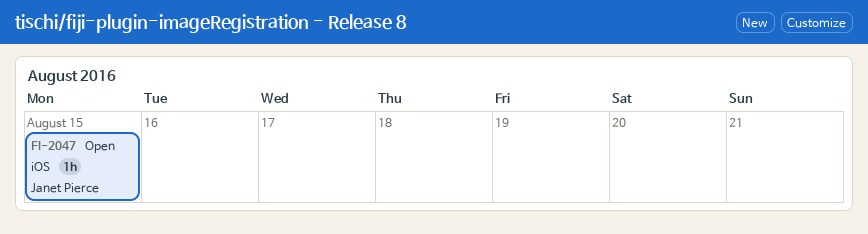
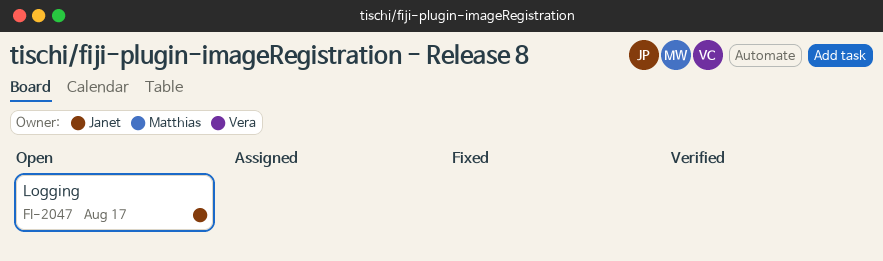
FI-2047, due: Aug 15 -> Aug 17

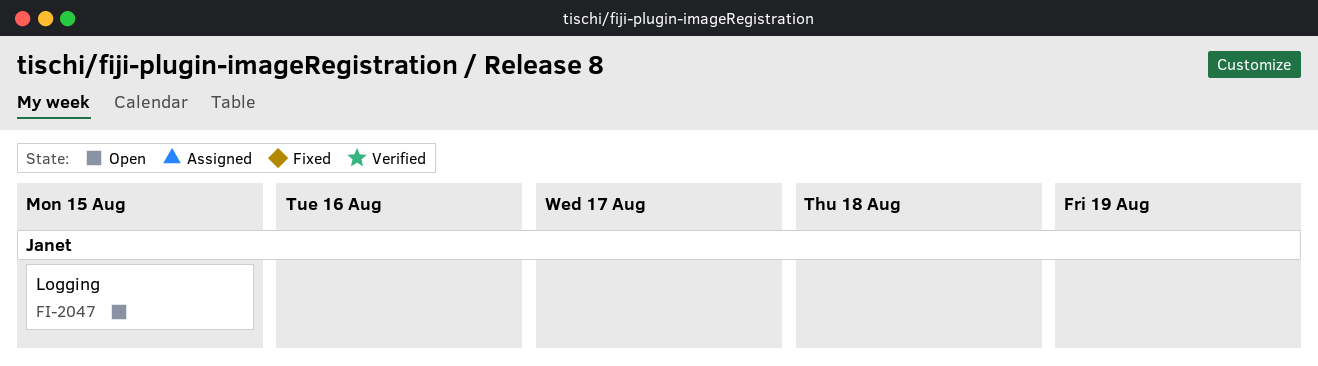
FI-2047, due: Aug 17 -> Aug 15

